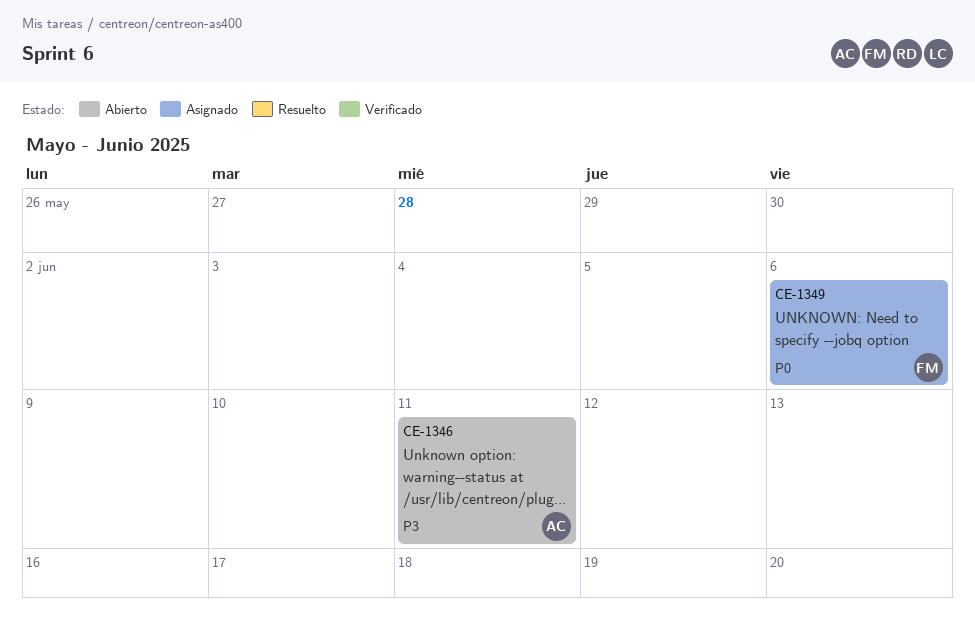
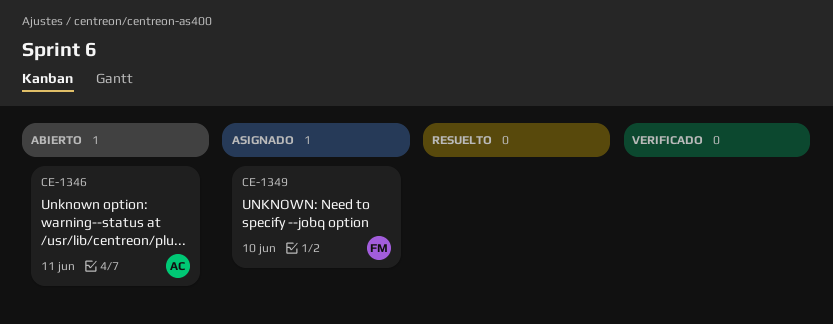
CE-1349, due: Jun 6 -> Jun 10

